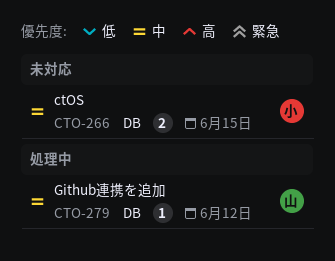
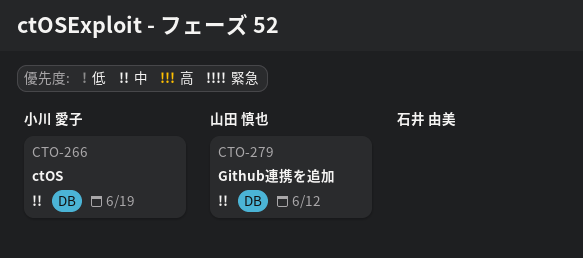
CTO-266, due: Jun 15 -> Jun 19

